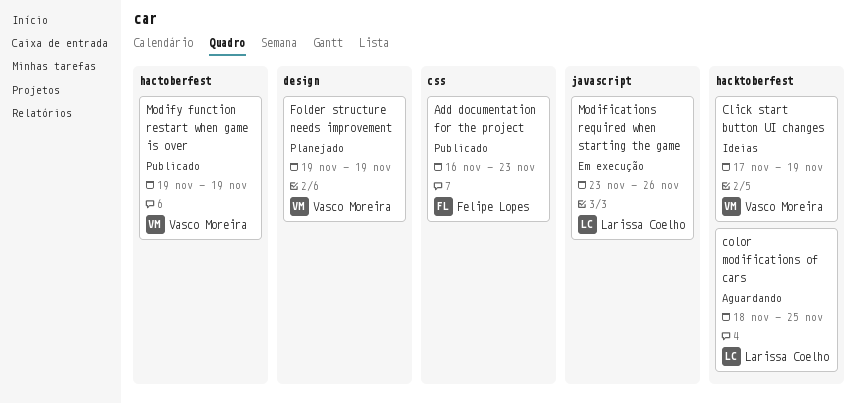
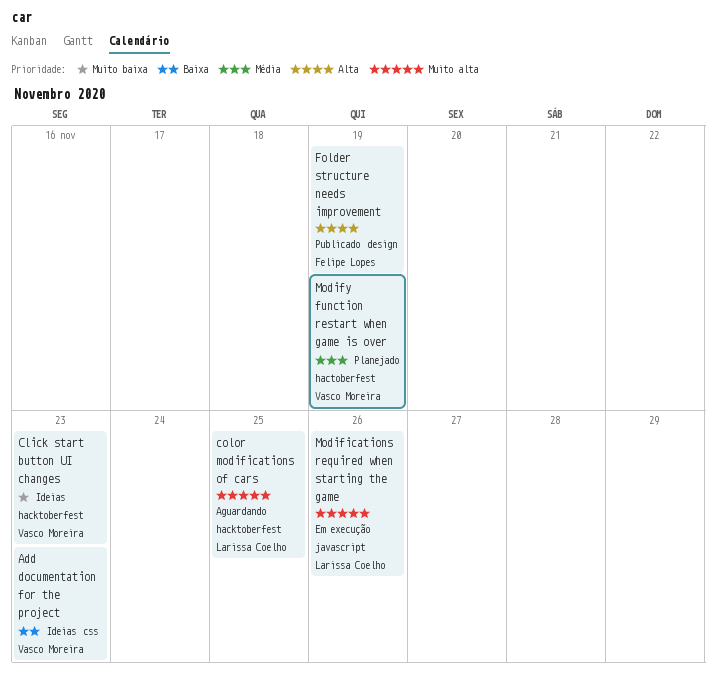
Add documentation for the project, status: Publicado -> Ideias
Add documentation for the project, owner: Felipe Lopes -> Vasco Moreira
Click start button UI changes, due: Nov 19 -> Nov 23
Folder structure needs improvement, status: Planejado -> Publicado
Folder structure needs improvement, owner: Vasco Moreira -> Felipe Lopes
Modify function restart when game is over, status: Publicado -> Planejado

